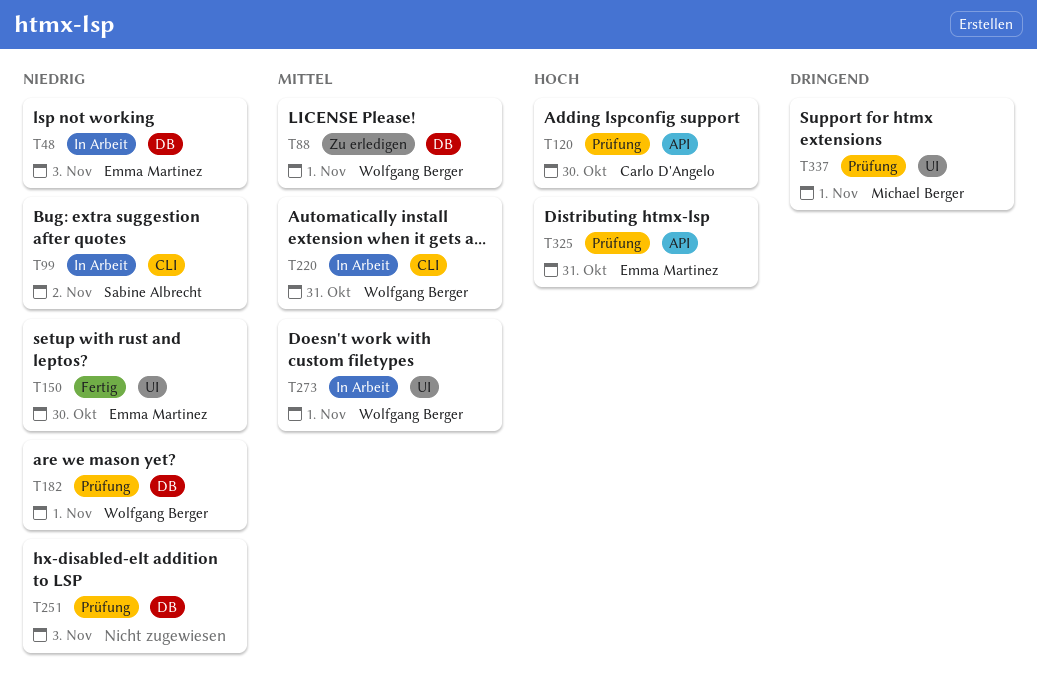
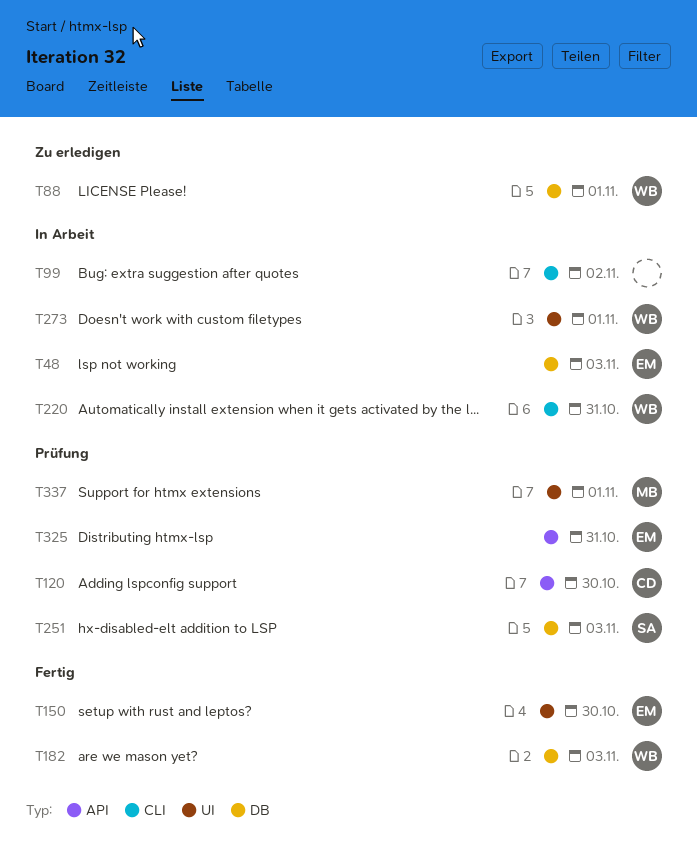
T99, owner: Sabine Albrecht -> none
T182, status: Prüfung -> Fertig
T182, due: Nov 1 -> Nov 3
T251, owner: none -> Sabine Albrecht

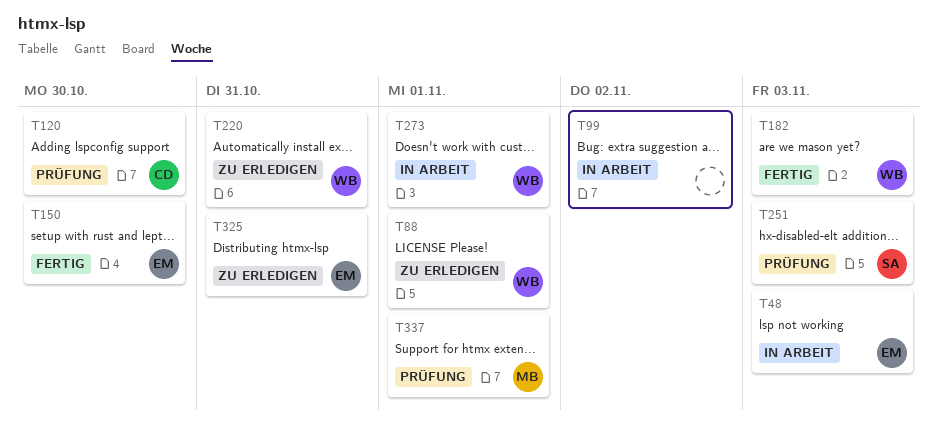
T220, status: In Arbeit -> Zu erledigen
T325, status: Prüfung -> Zu erledigen

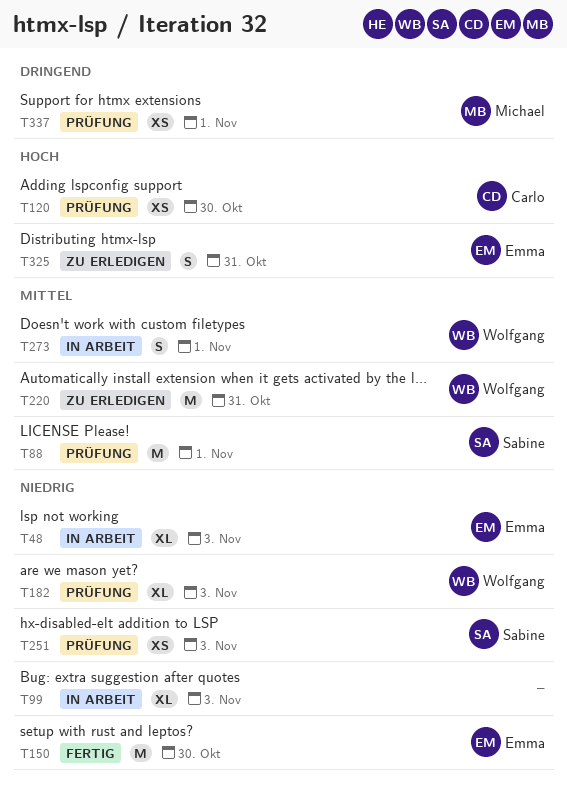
T88, status: Zu erledigen -> Prüfung
T88, owner: Wolfgang -> Sabine
T99, due: Nov 2 -> Nov 3
T182, status: Fertig -> Prüfung

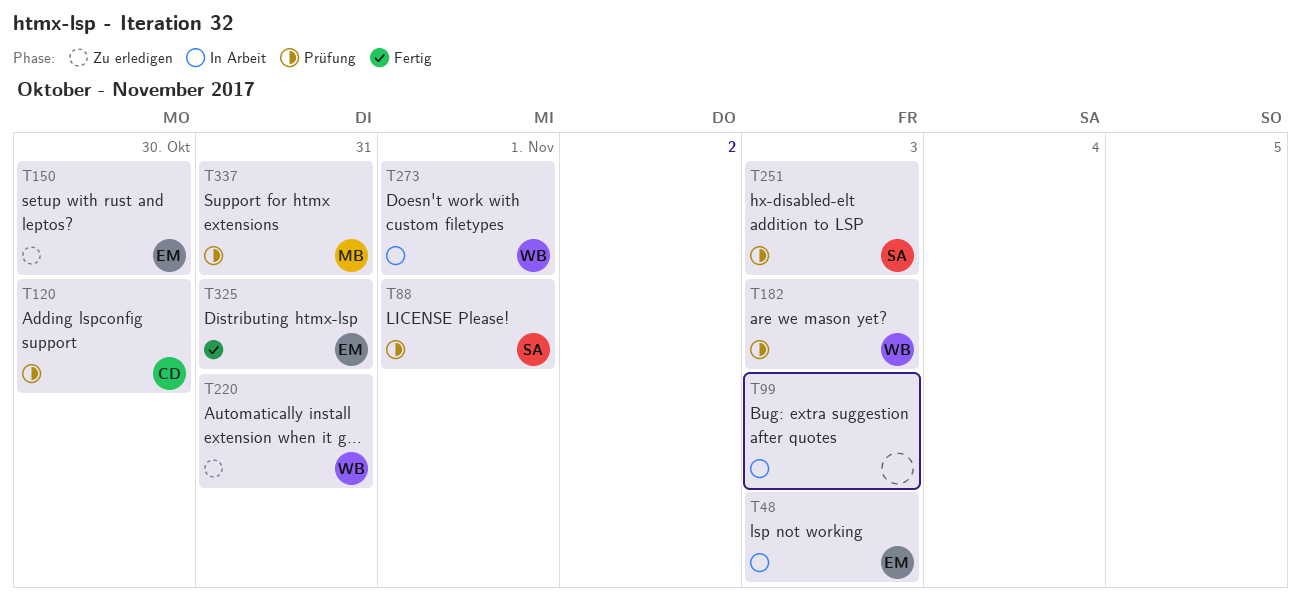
T150, status: Fertig -> Zu erledigen
T325, status: Zu erledigen -> Fertig
T337, due: Nov 1 -> Oct 31

